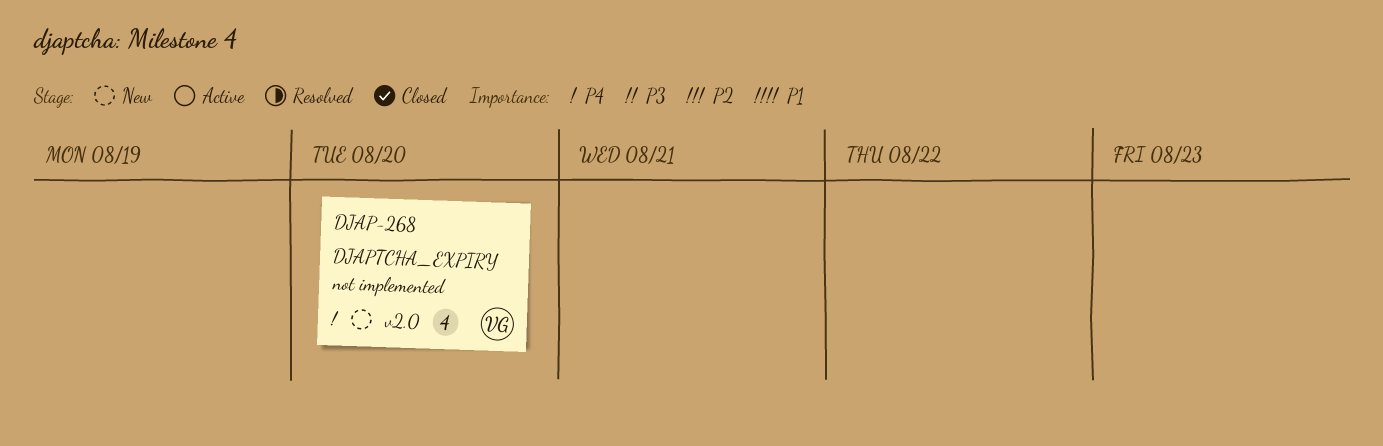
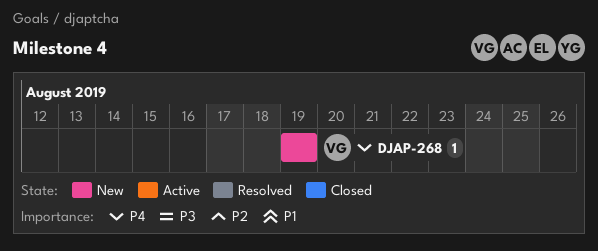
DJAP-268, estimate: 4 -> 1
DJAP-268, due: Aug 20 -> Aug 19

